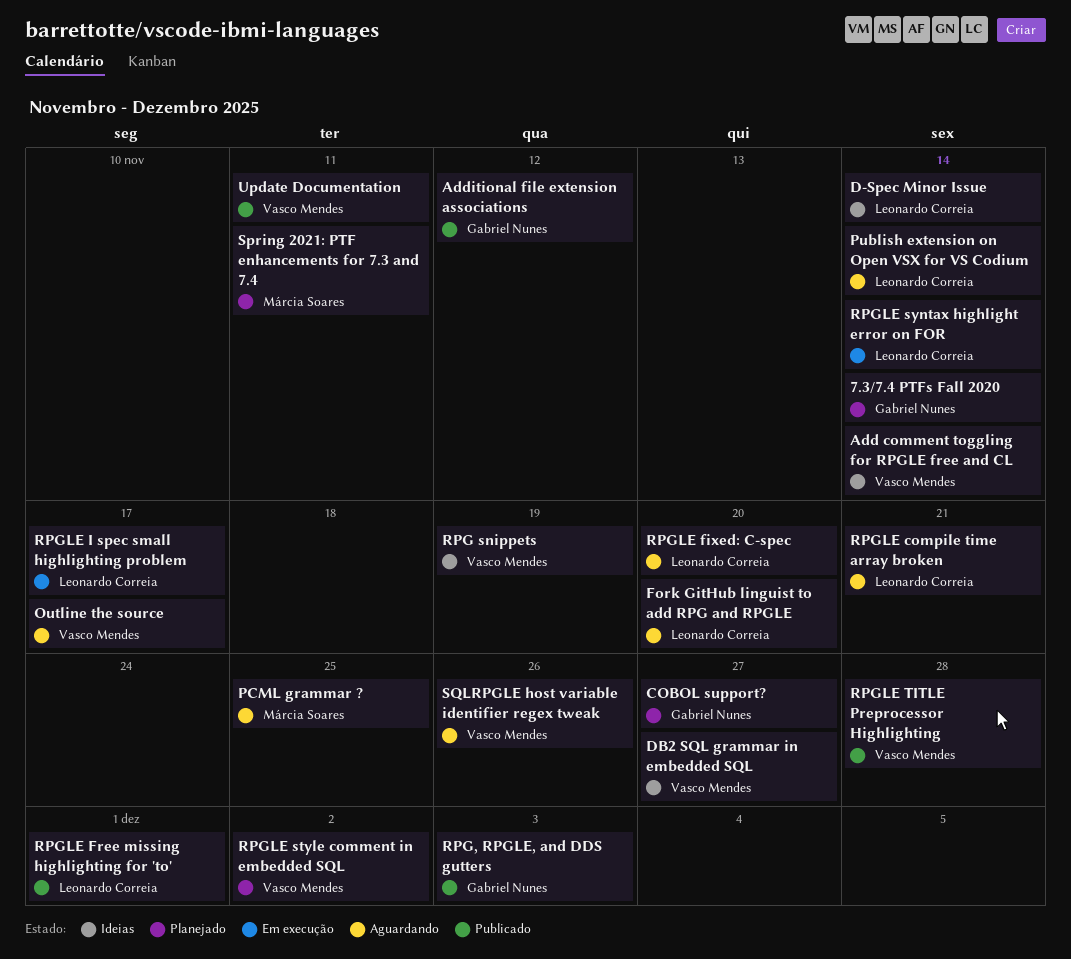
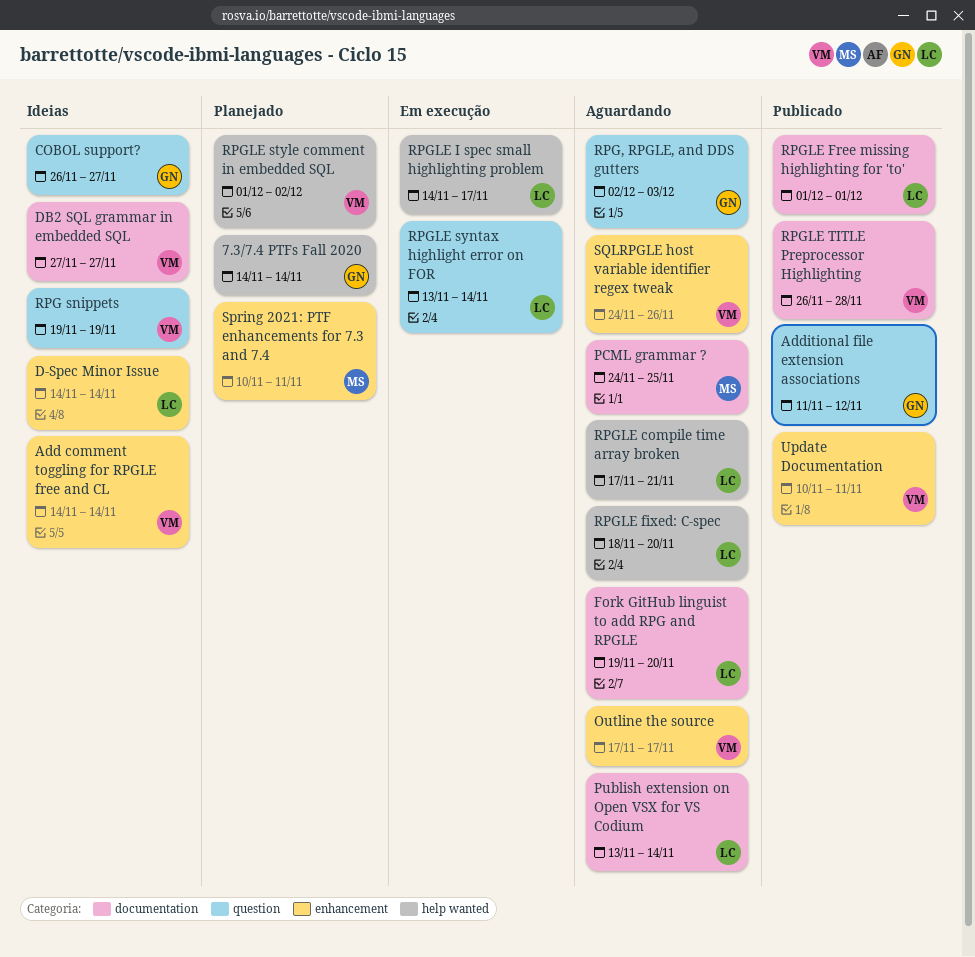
COBOL support?, status: Planejado -> Ideias
RPG, RPGLE, and DDS gutters, status: Publicado -> Aguardando

